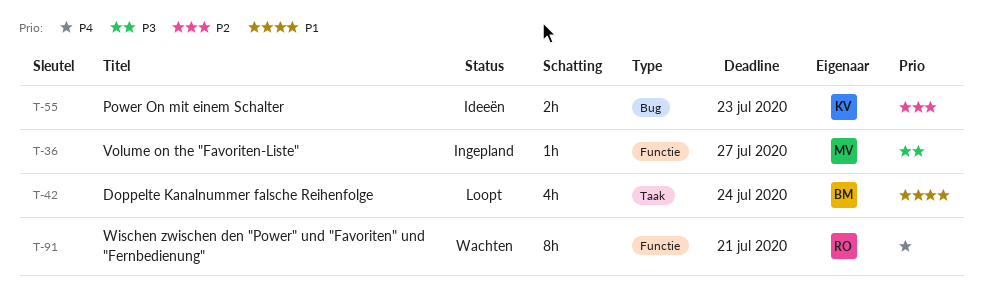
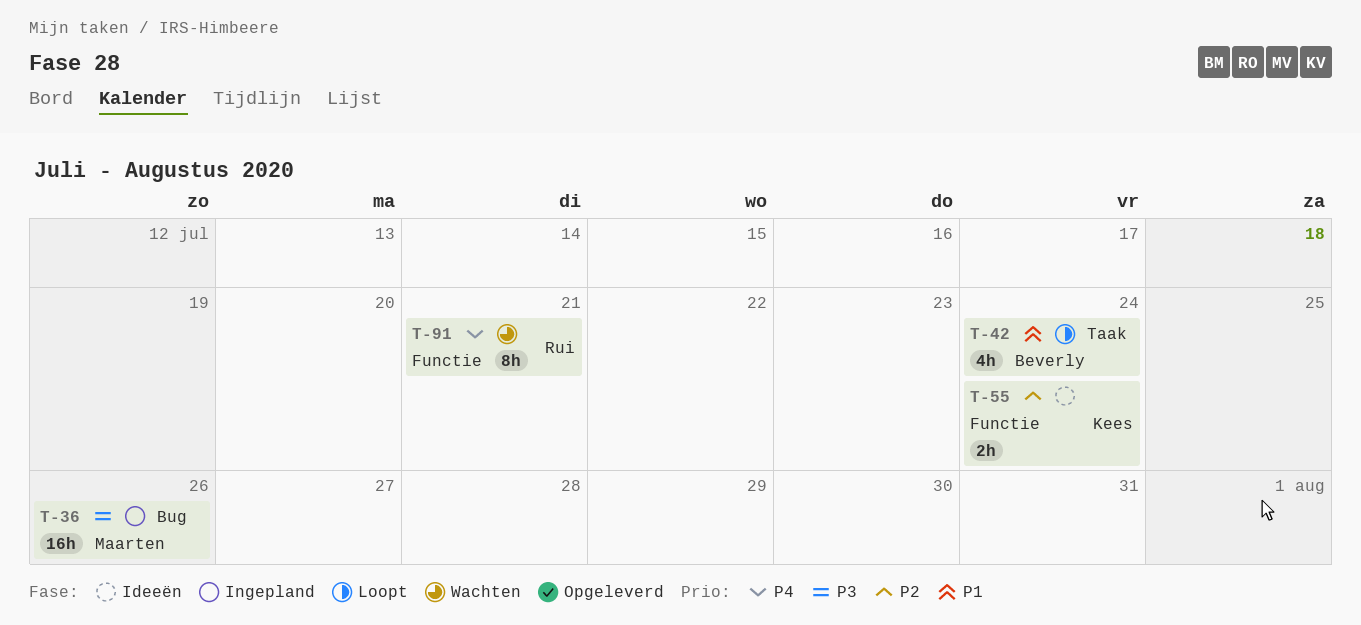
T-36, label: Functie -> Bug
T-36, estimate: 1h -> 16h
T-36, due: Jul 27 -> Jul 26
T-55, label: Bug -> Functie
T-55, due: Jul 23 -> Jul 24

